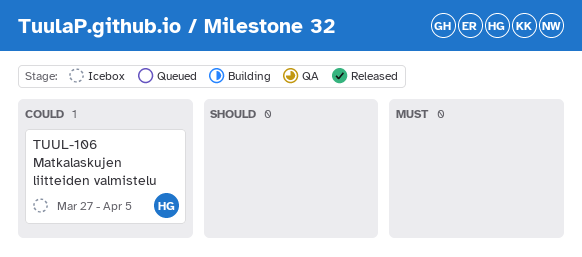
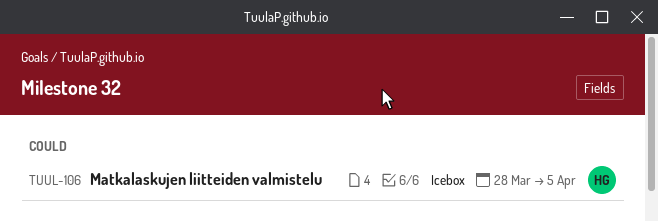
TUUL-106, start: Mar 27 -> Mar 28

